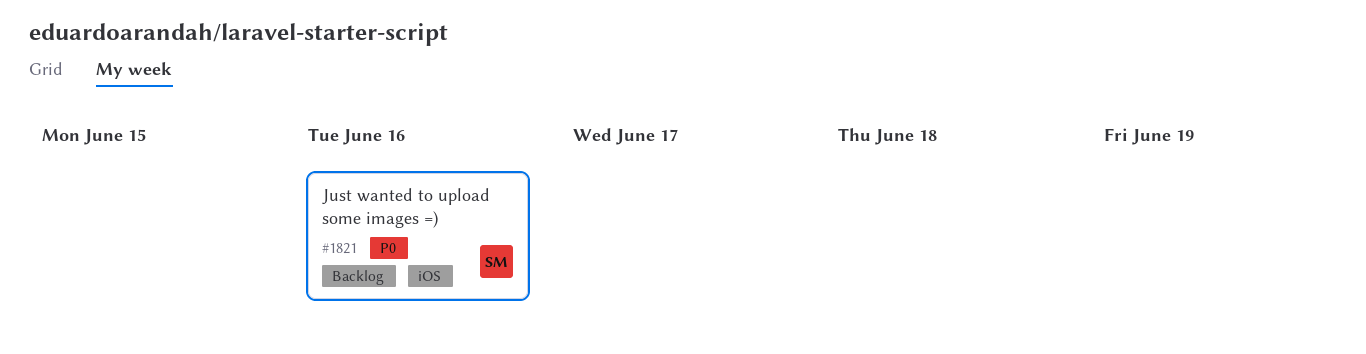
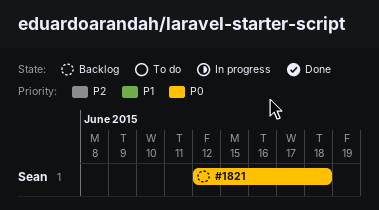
#1821, due: Jun 16 -> Jun 18

